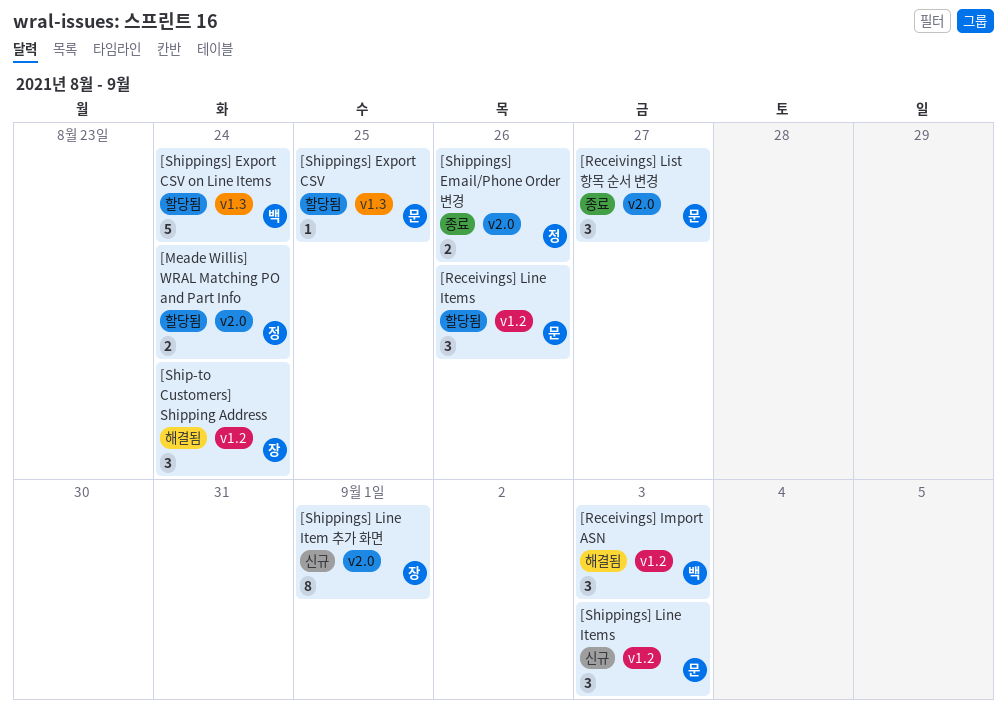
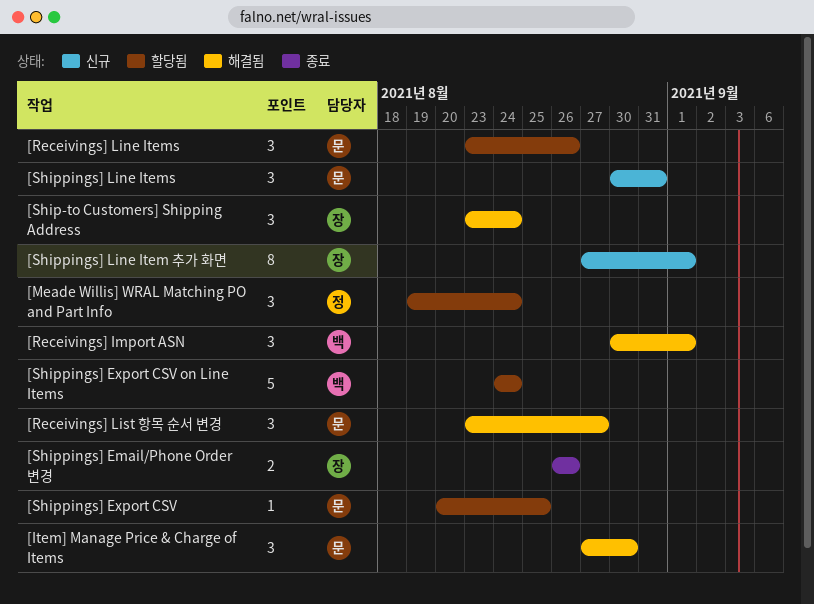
[Item] Manage Price & Charge of Items: none -> present
[Meade Willis] WRAL Matching PO and Part Info, estimate: 2 -> 3
[Receivings] Import ASN, due: Sep 3 -> Sep 1
[Receivings] List 항목 순서 변경, status: 종료 -> 해결됨
[Shippings] Email/Phone Order 변경, owner: 정 -> 장
[Shippings] Line Items, due: Sep 3 -> Aug 31

